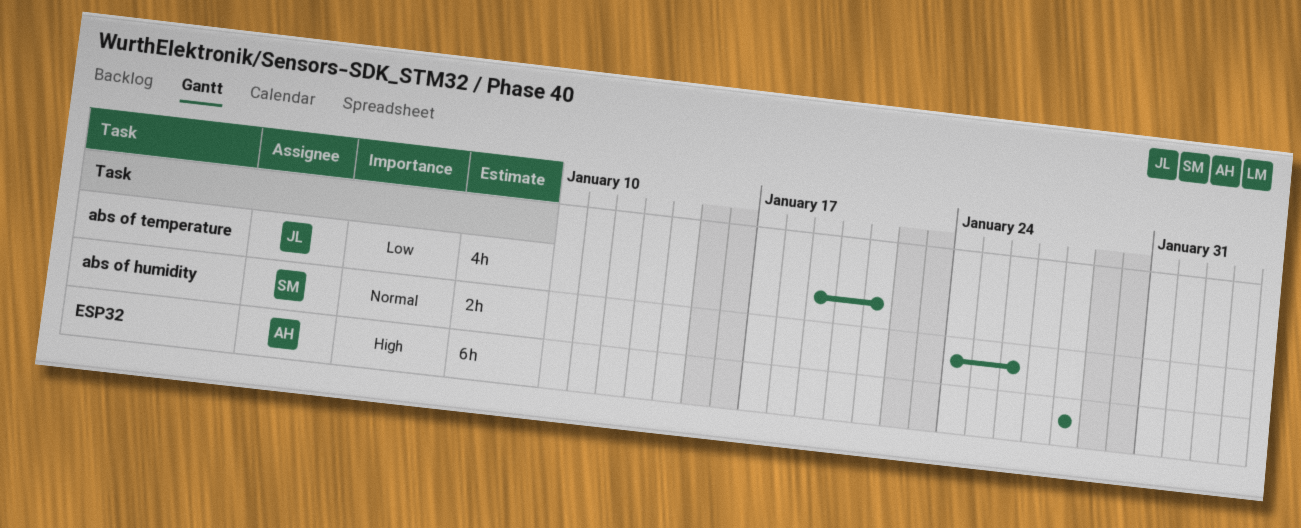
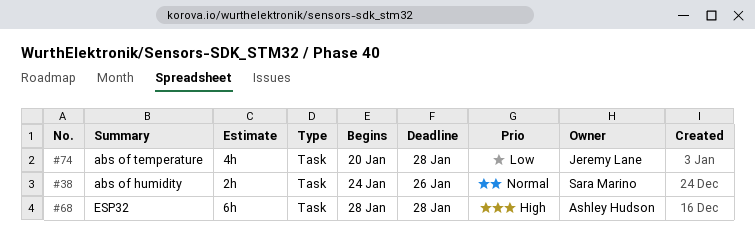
abs of temperature, start: Jan 19 -> Jan 20
abs of temperature, due: Jan 21 -> Jan 28

